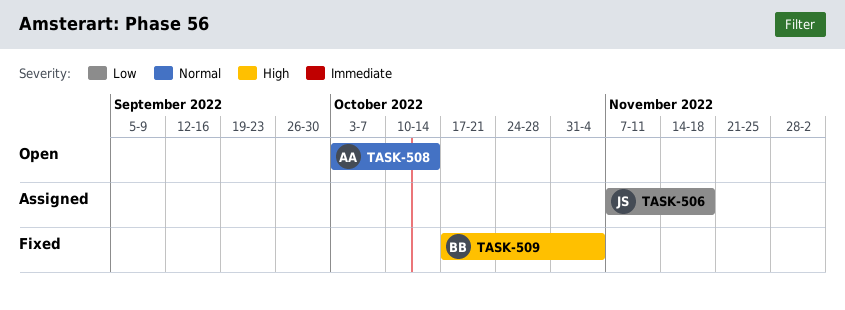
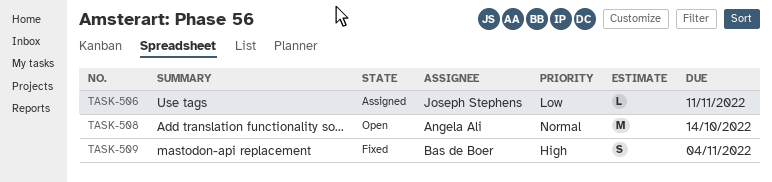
TASK-506, due: Nov 18 -> Nov 11

